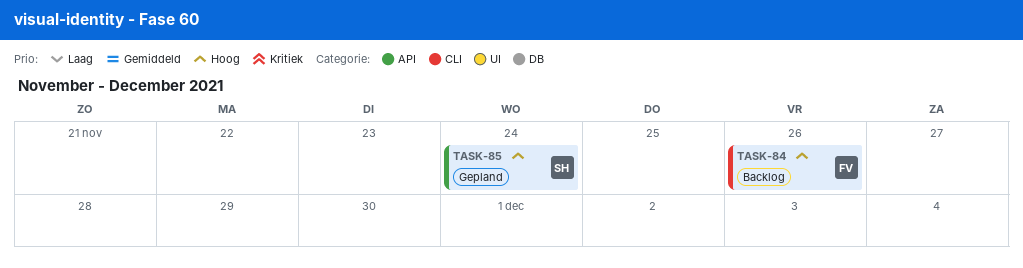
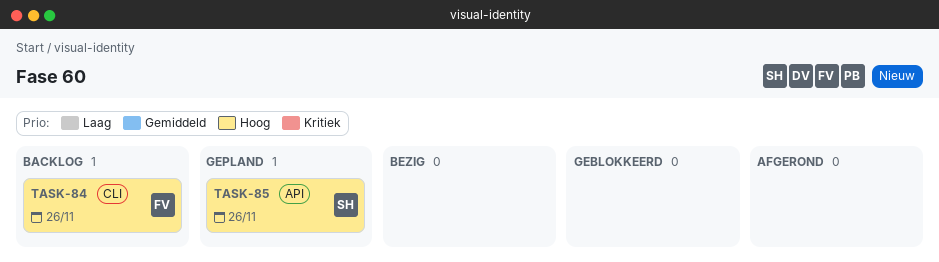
TASK-85, due: Nov 24 -> Nov 26

